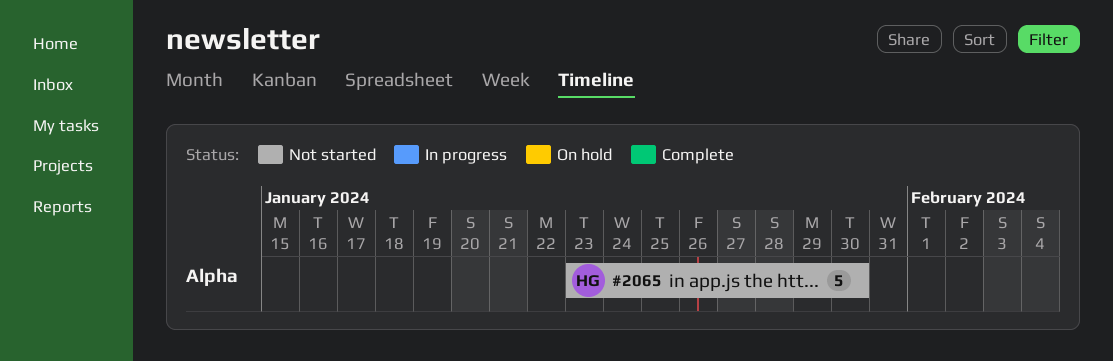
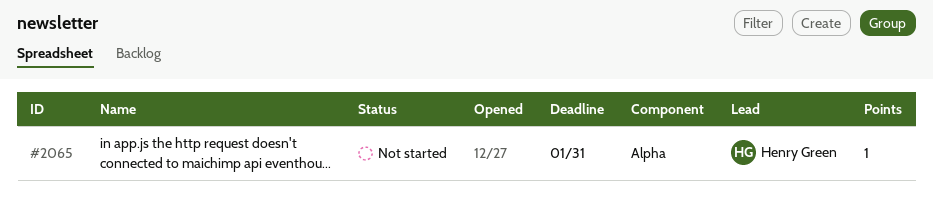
#2065, estimate: 5 -> 1
#2065, due: Jan 30 -> Jan 31

